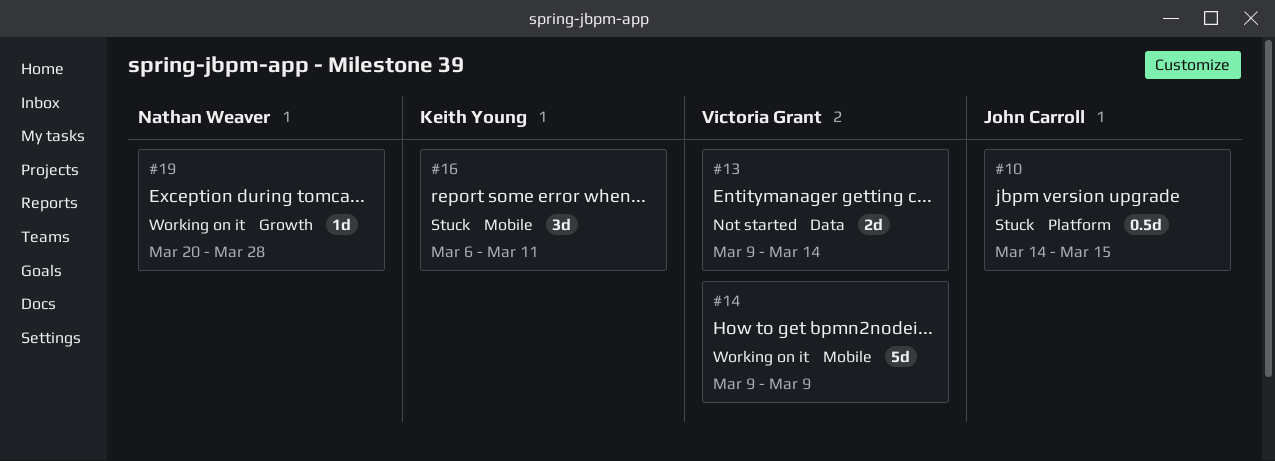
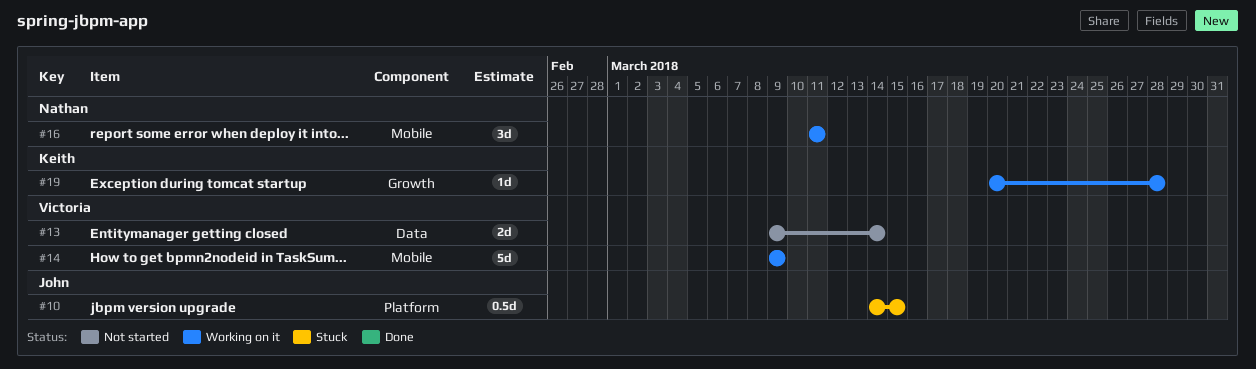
#16, status: Stuck -> Working on it
#16, owner: Keith Young -> Nathan Weaver
#16, start: Mar 6 -> Mar 11
#19, owner: Nathan Weaver -> Keith Young

